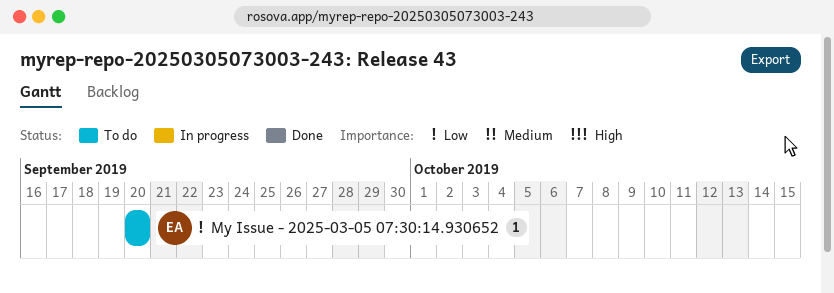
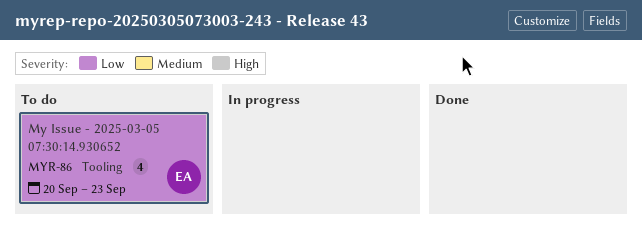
My Issue - 2025-03-05 07:30:14.930652, estimate: 1 -> 4
My Issue - 2025-03-05 07:30:14.930652, due: Sep 20 -> Sep 23

